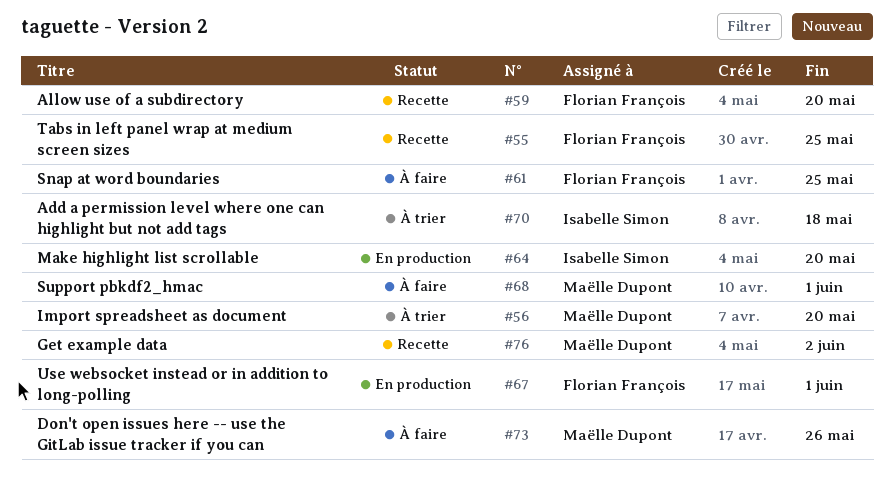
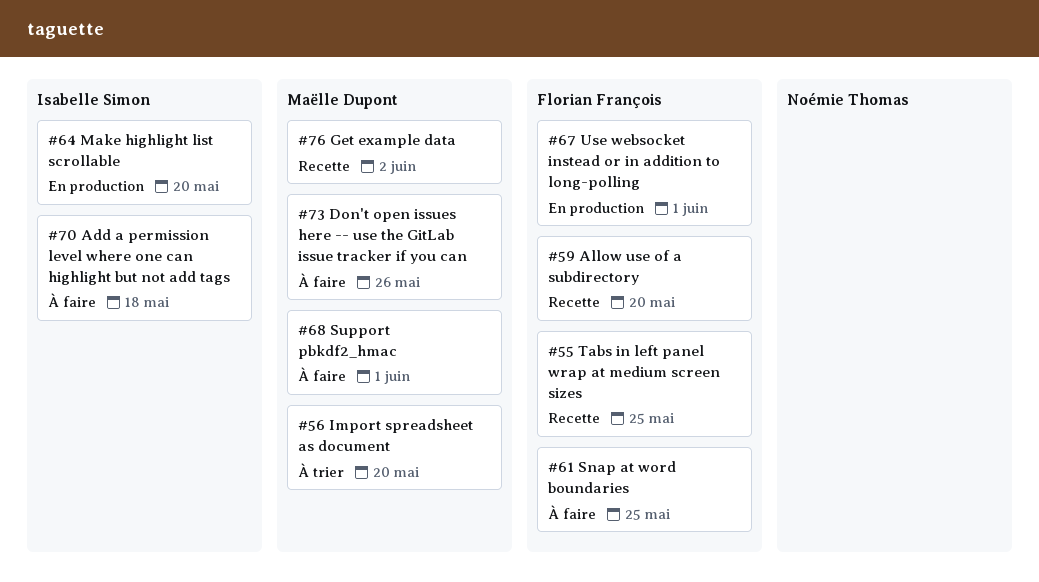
#70, status: À trier -> À faire

